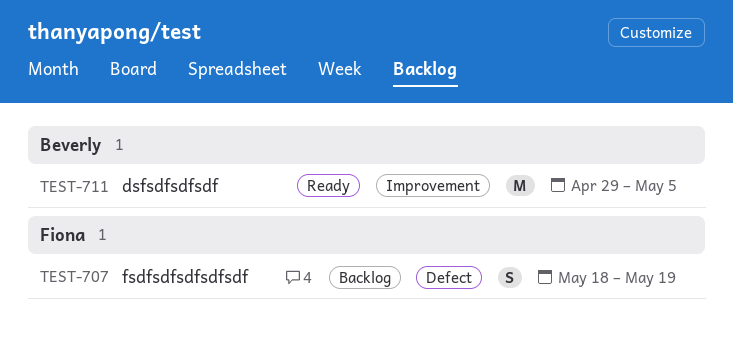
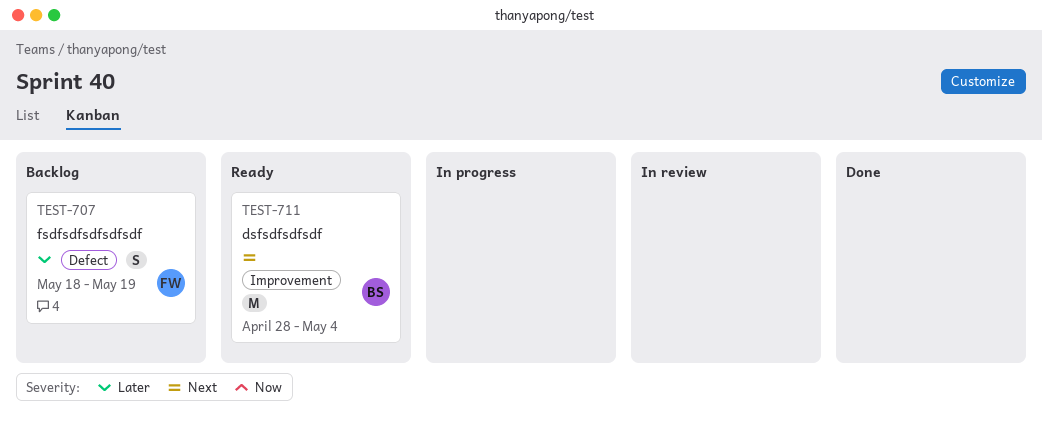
TEST-711, start: Apr 29 -> Apr 28
TEST-711, due: May 5 -> May 4

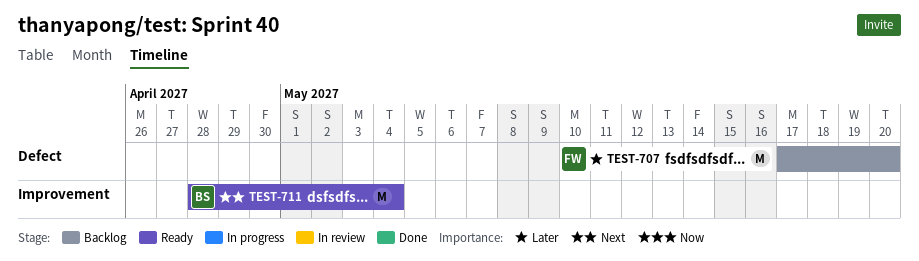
TEST-707, estimate: S -> M
TEST-707, start: May 18 -> May 17
TEST-707, due: May 19 -> May 20

